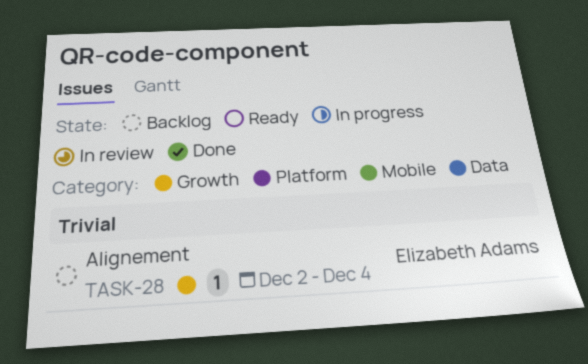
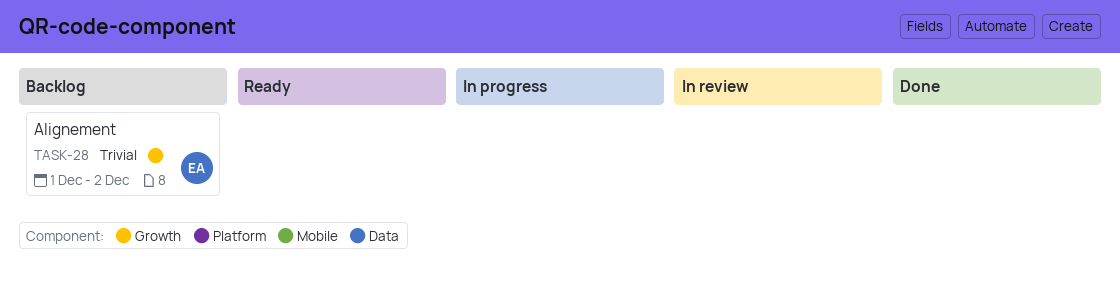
TASK-28, start: Dec 2 -> Dec 1
TASK-28, due: Dec 4 -> Dec 2

